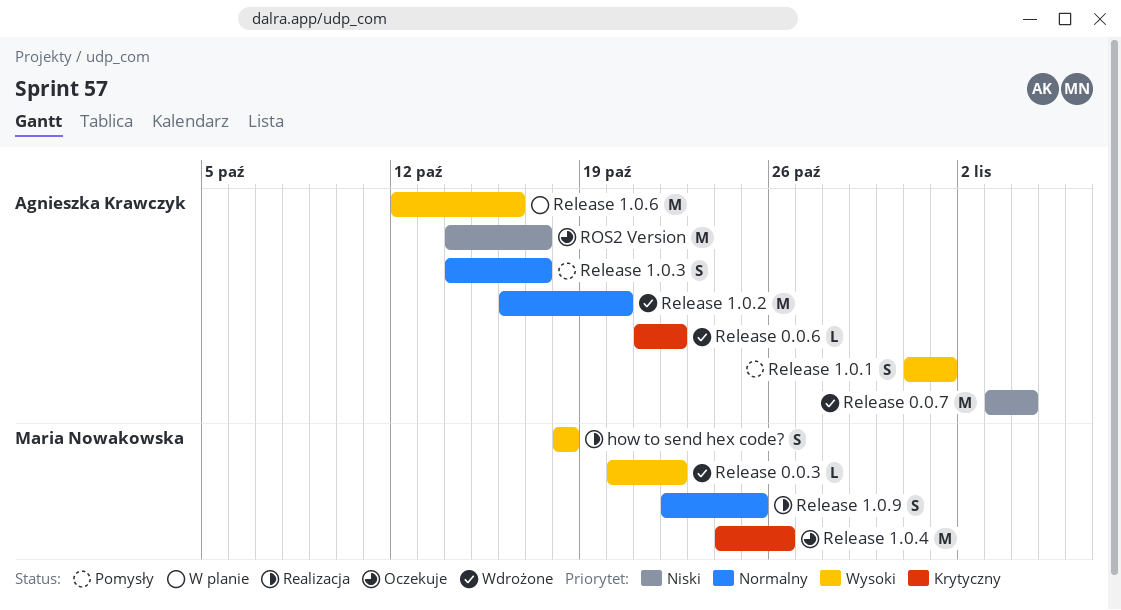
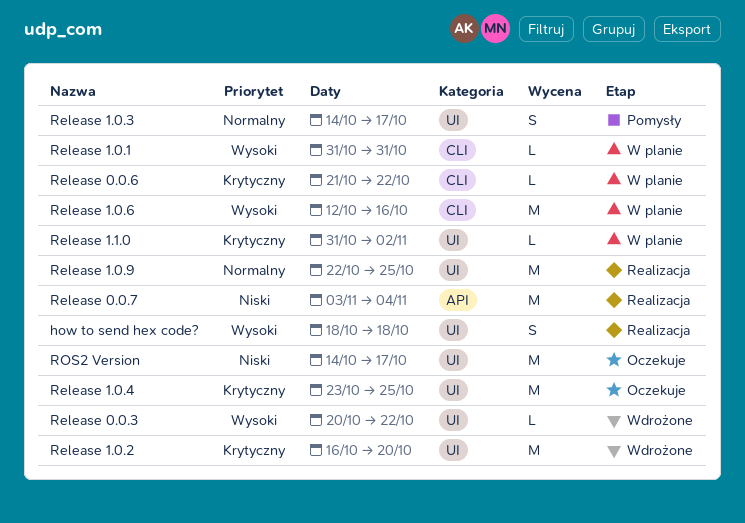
Release 0.0.6, status: Wdrożone -> W planie
Release 0.0.7, status: Wdrożone -> Realizacja
Release 1.0.1, status: Pomysły -> W planie
Release 1.0.1, estimate: S -> L
Release 1.0.1, due: Nov 1 -> Oct 31
Release 1.0.2, priority: Normalny -> Krytyczny
Release 1.0.4, start: Oct 24 -> Oct 23
Release 1.0.4, due: Oct 26 -> Oct 25
Release 1.0.9, estimate: S -> M
Release 1.1.0: none -> present

